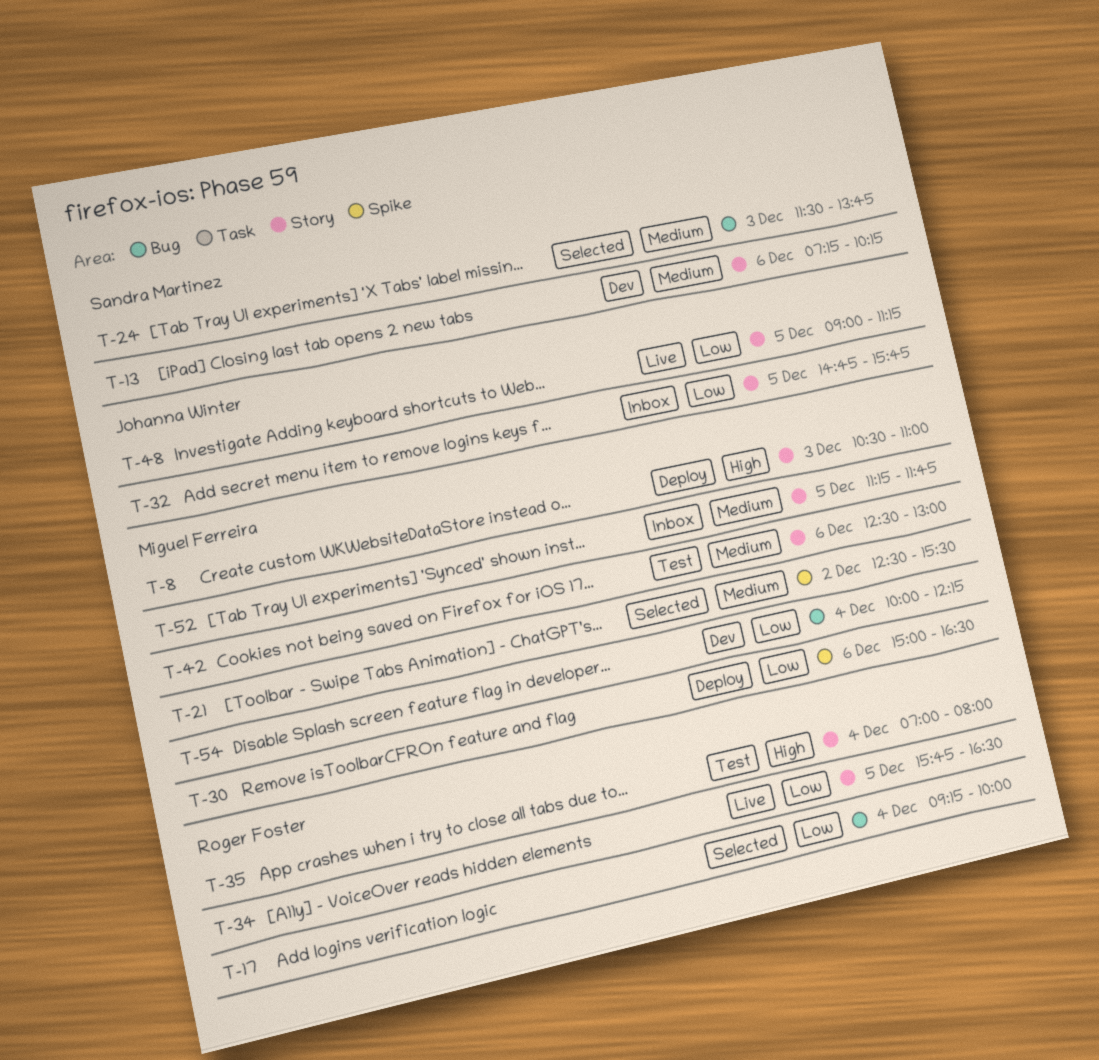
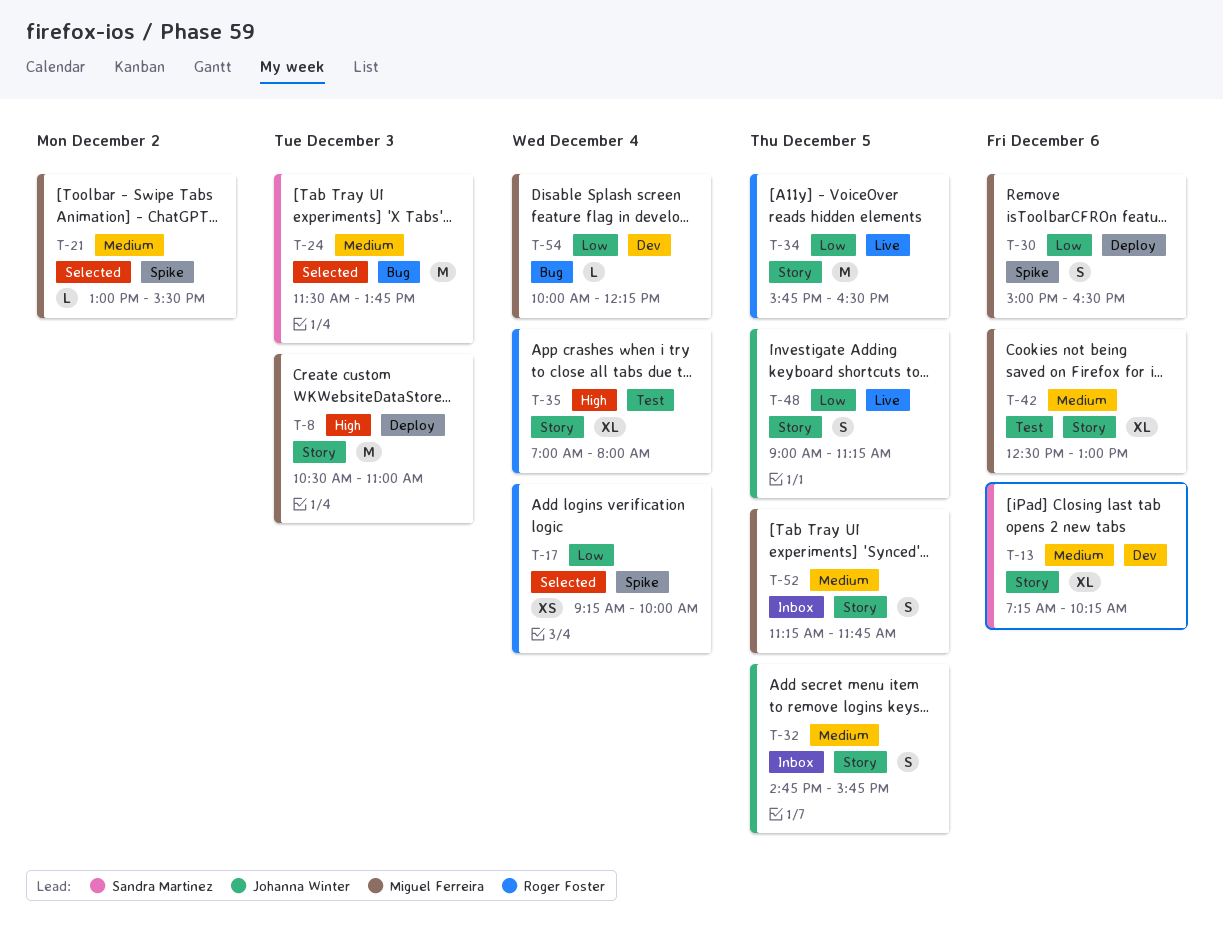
T-17, label: Bug -> Spike
T-21, begins: 12:30 -> 13:00
T-32, priority: Low -> Medium

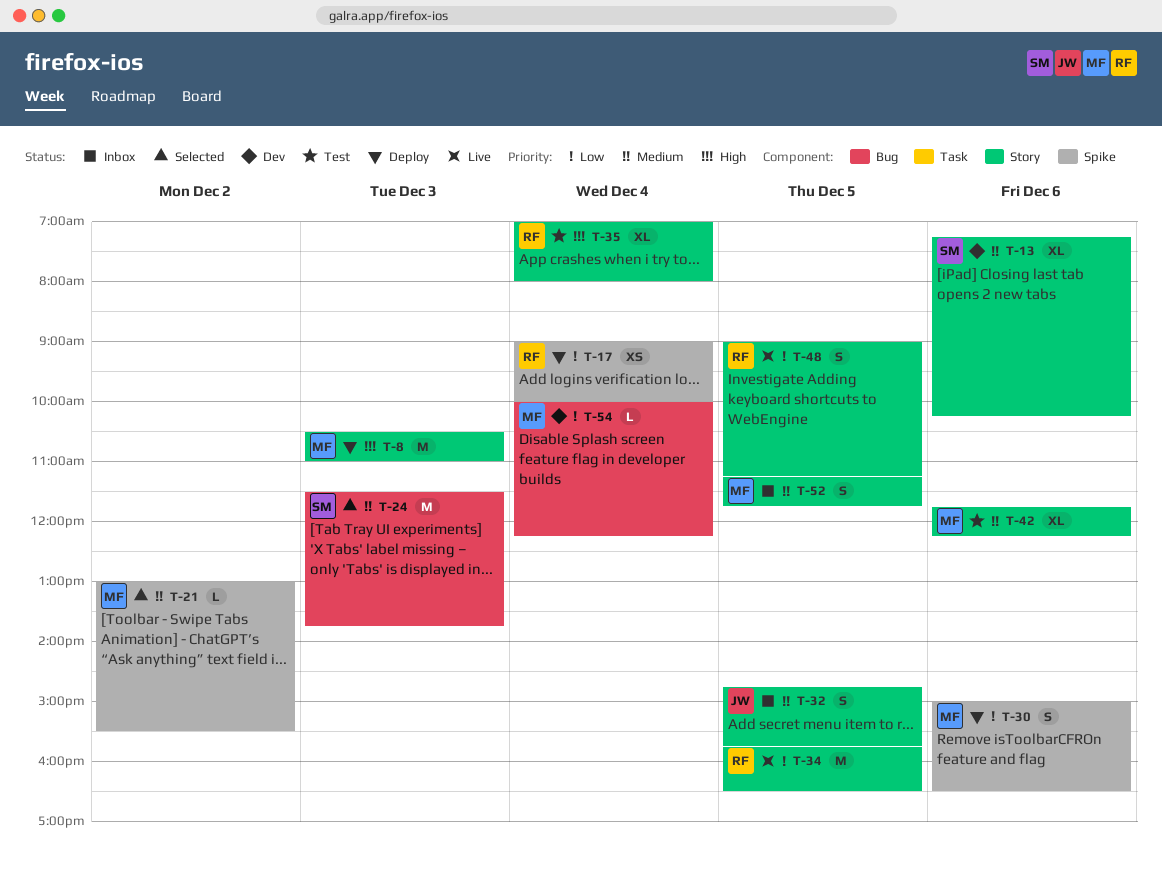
T-17, status: Selected -> Deploy
T-17, begins: 09:15 -> 09:00
T-42, begins: 12:30 -> 11:45
T-42, ends: 13:00 -> 12:15
T-48, owner: Johanna Winter -> Roger Foster

